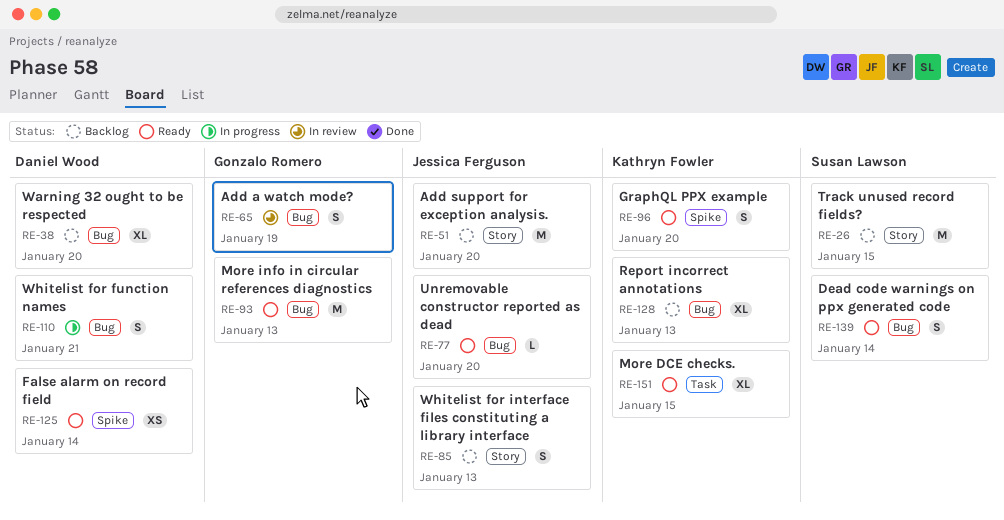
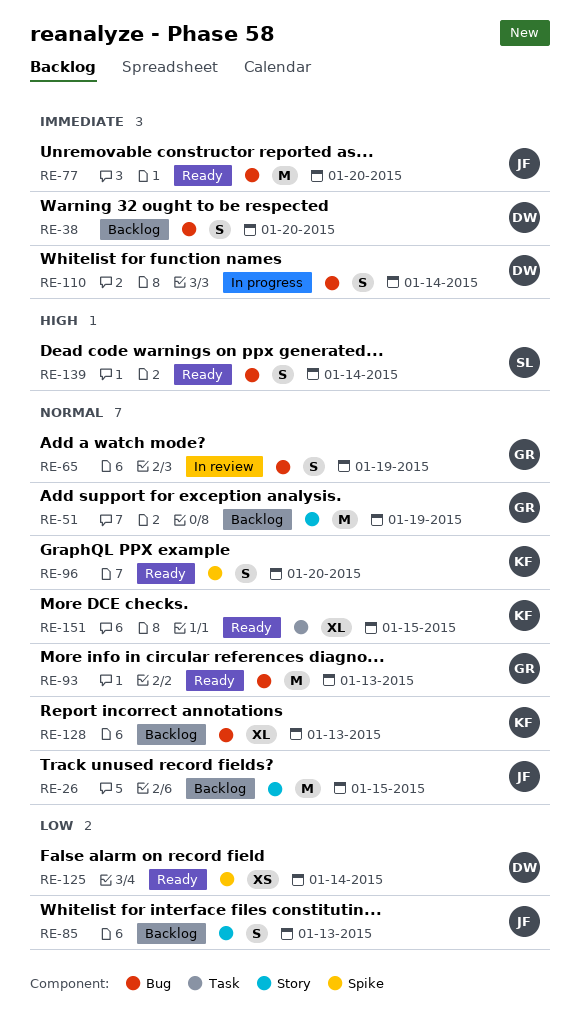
RE-26, owner: Susan Lawson -> Jessica Ferguson
RE-38, estimate: XL -> S
RE-51, owner: Jessica Ferguson -> Gonzalo Romero
RE-51, due: Jan 20 -> Jan 19
RE-77, estimate: L -> M
RE-110, due: Jan 21 -> Jan 14

